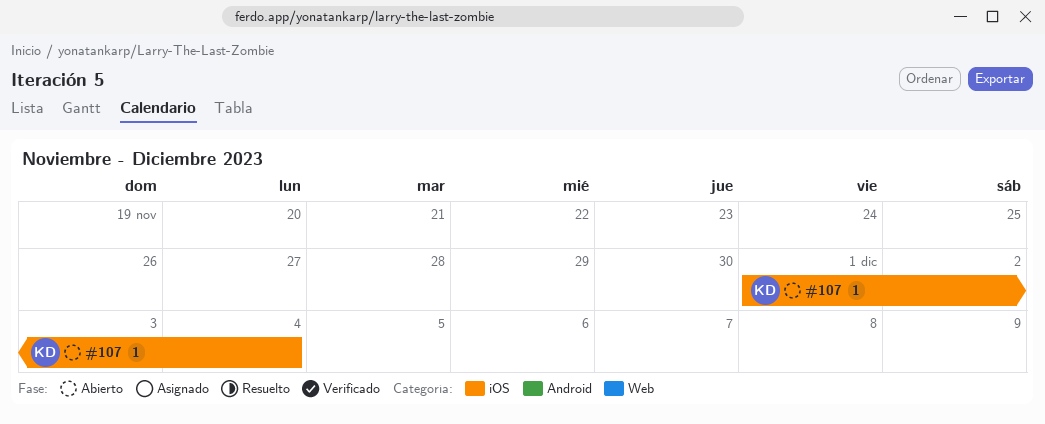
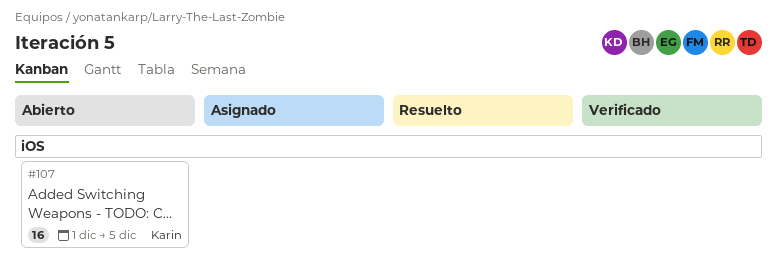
#107, estimate: 1 -> 16
#107, due: Dec 4 -> Dec 5

